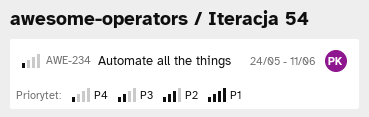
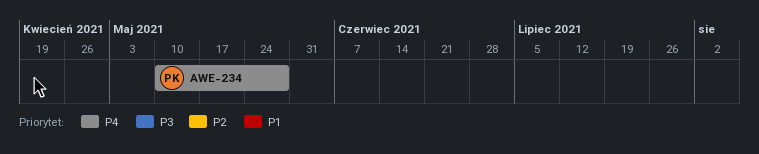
AWE-234, start: May 24 -> May 10
AWE-234, due: Jun 11 -> May 28

